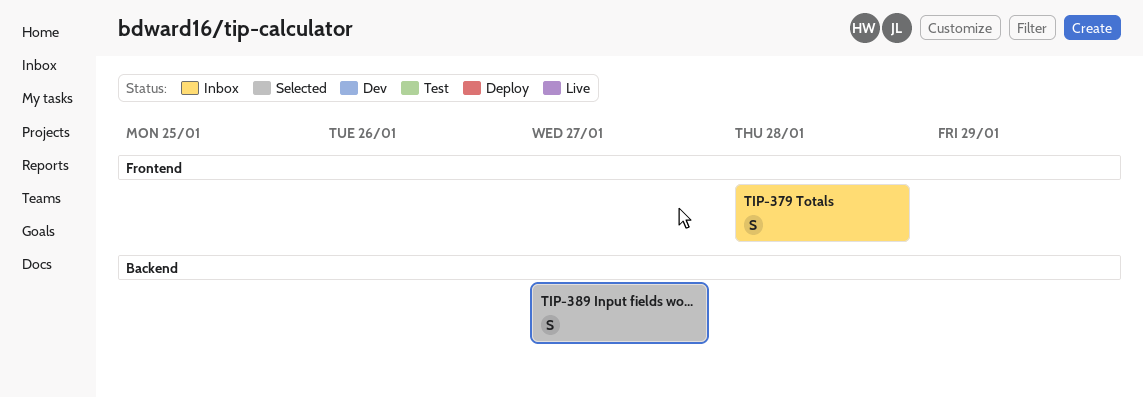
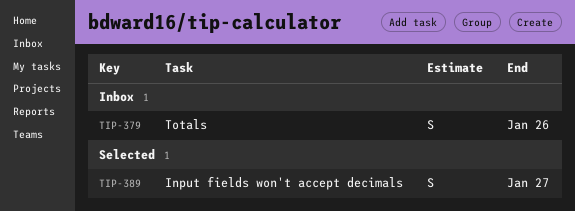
TIP-379, due: Jan 28 -> Jan 26

